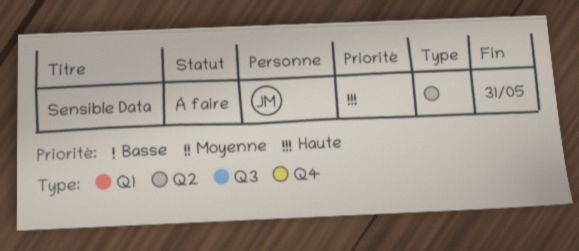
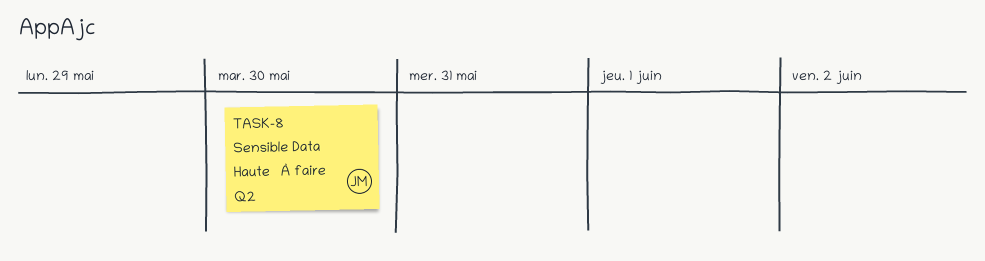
Sensible Data, due: May 31 -> May 30

